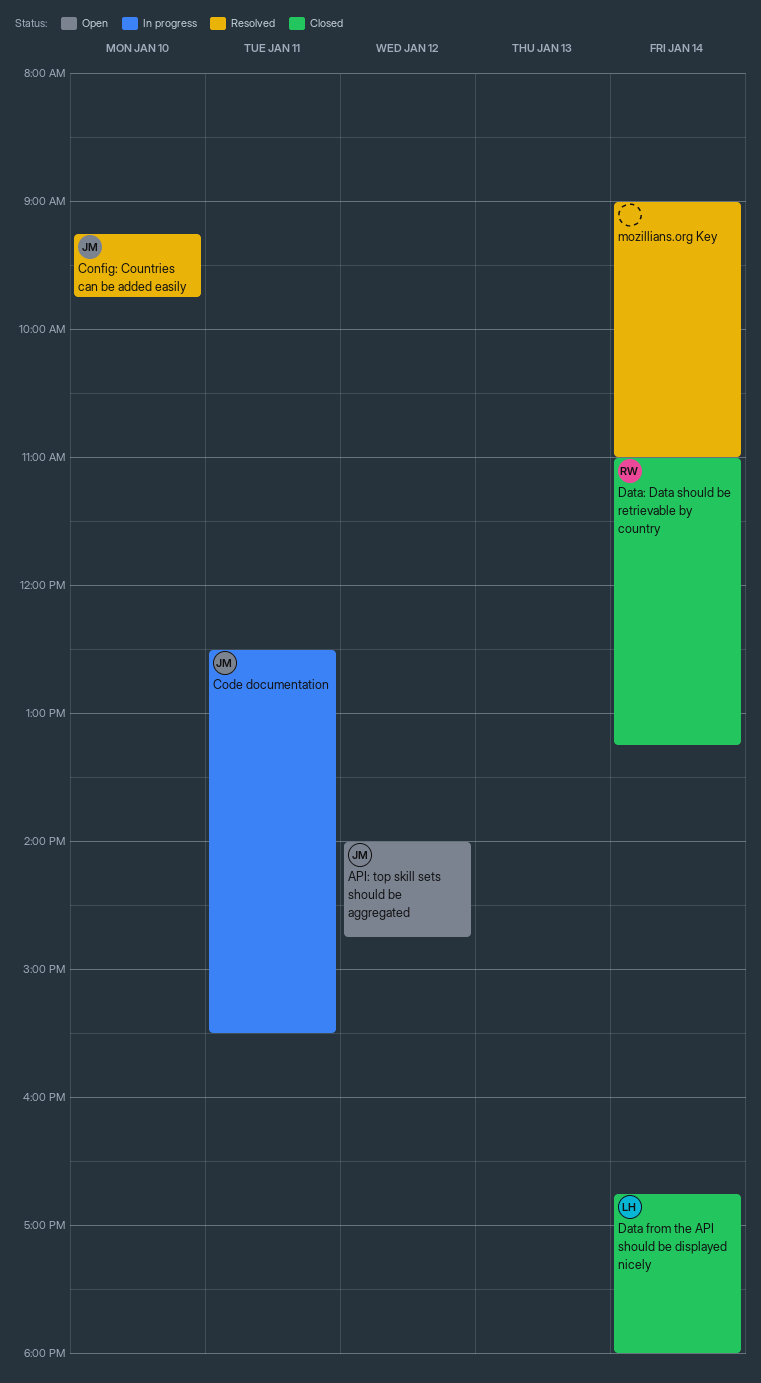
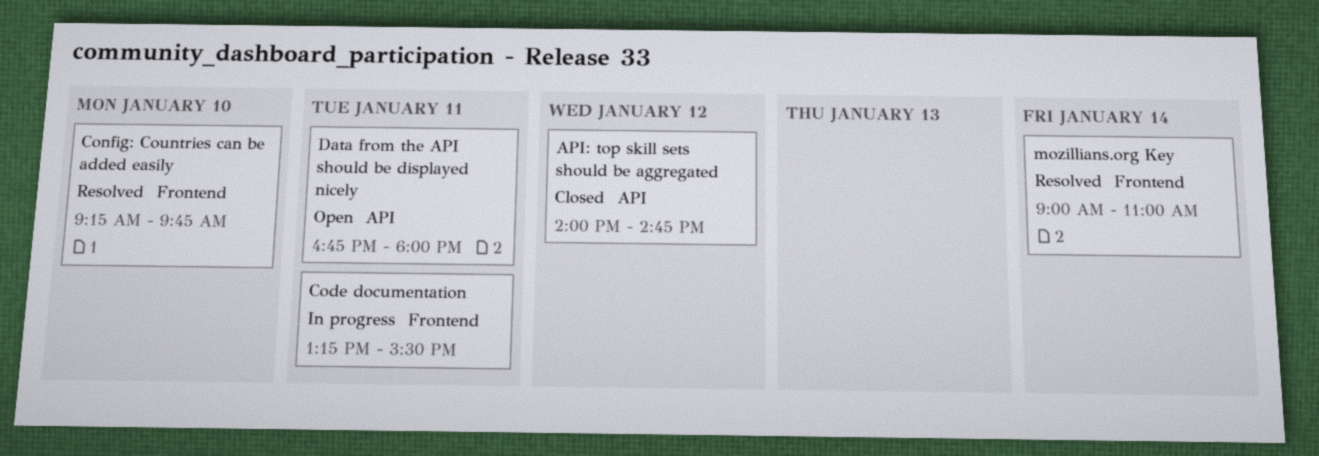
API: top skill sets should be aggregated, status: Open -> Closed
Code documentation, begins: 12:30 -> 13:15
Data from the API should be displayed nicely, status: Closed -> Open
Data from the API should be displayed nicely, day: Jan 14 -> Jan 11
Data: Data should be retrievable by country: present -> none

